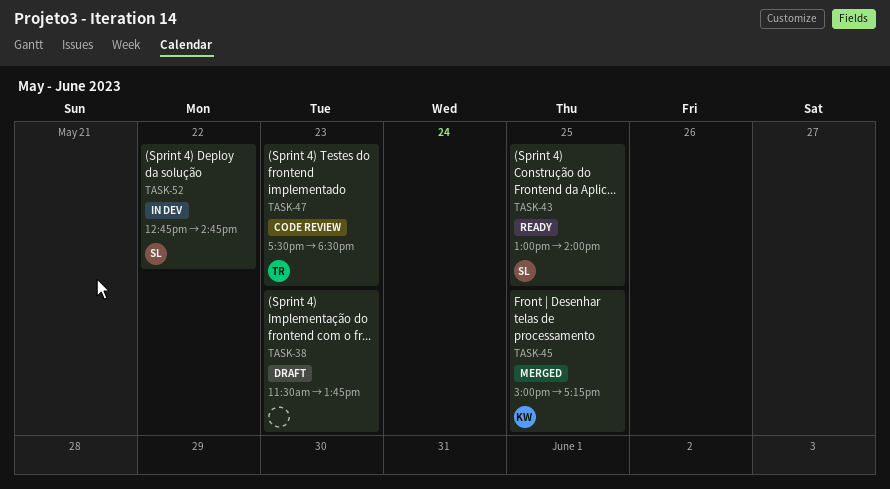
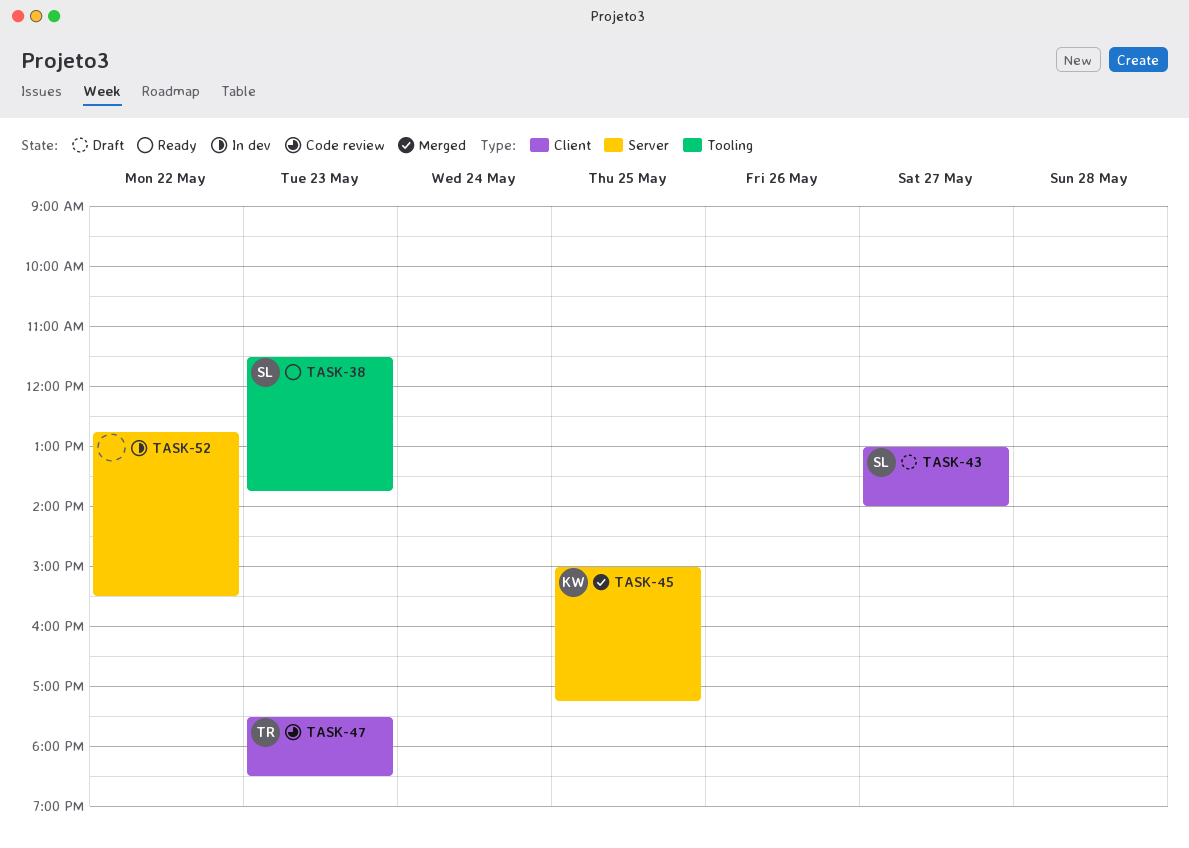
TASK-38, status: Draft -> Ready
TASK-38, owner: none -> SL
TASK-43, status: Ready -> Draft
TASK-43, day: May 25 -> May 27
TASK-52, owner: SL -> none
TASK-52, ends: 14:45 -> 15:30

